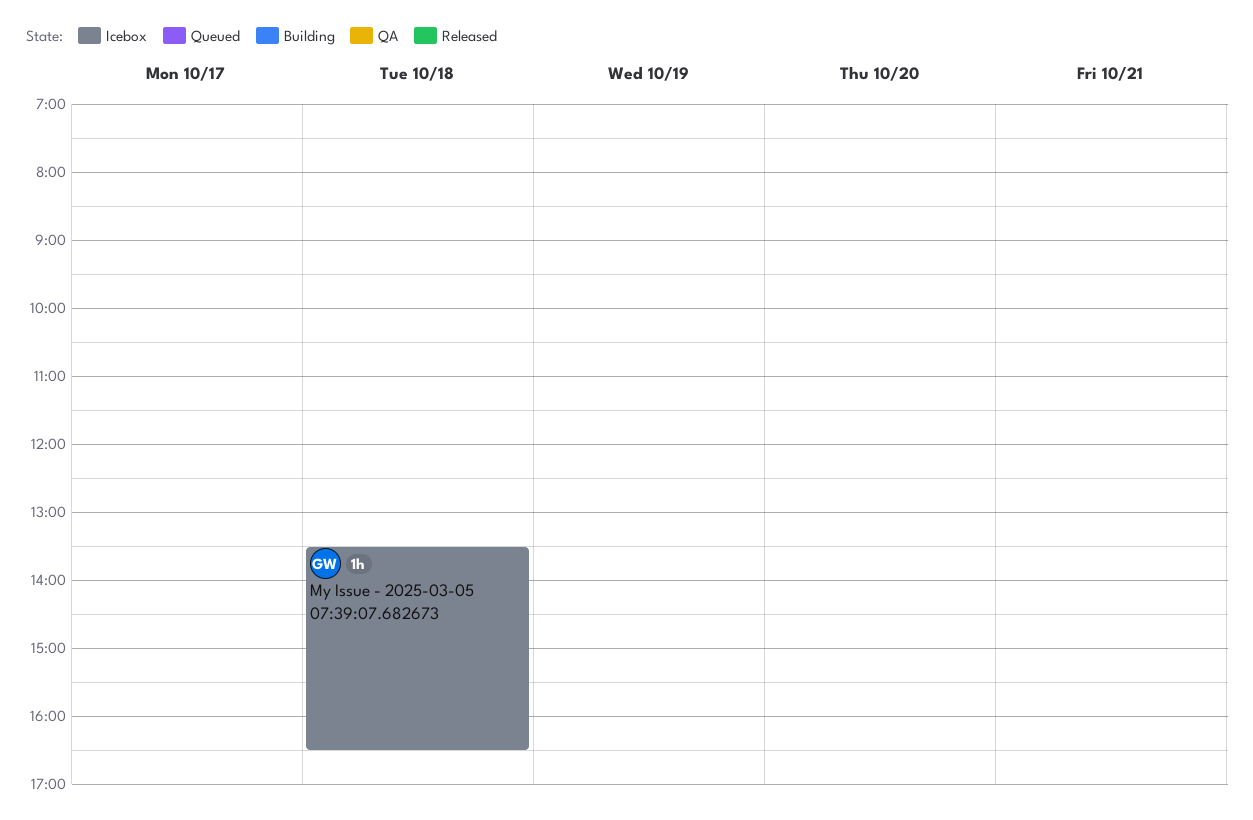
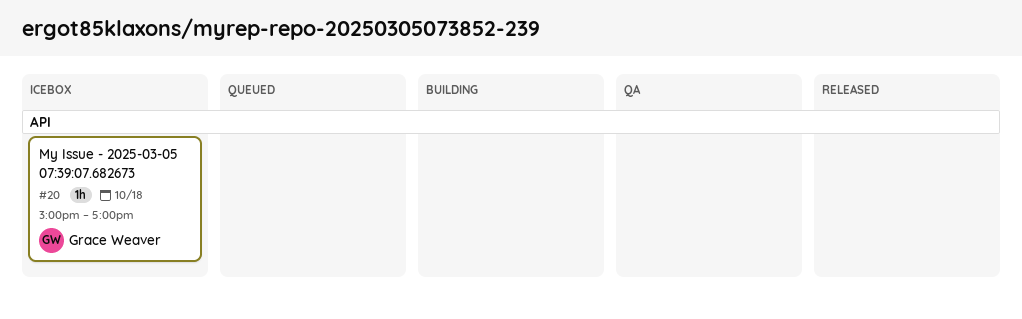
My Issue - 2025-03-05 07:39:07.682673, begins: 13:30 -> 15:00
My Issue - 2025-03-05 07:39:07.682673, ends: 16:30 -> 17:00

